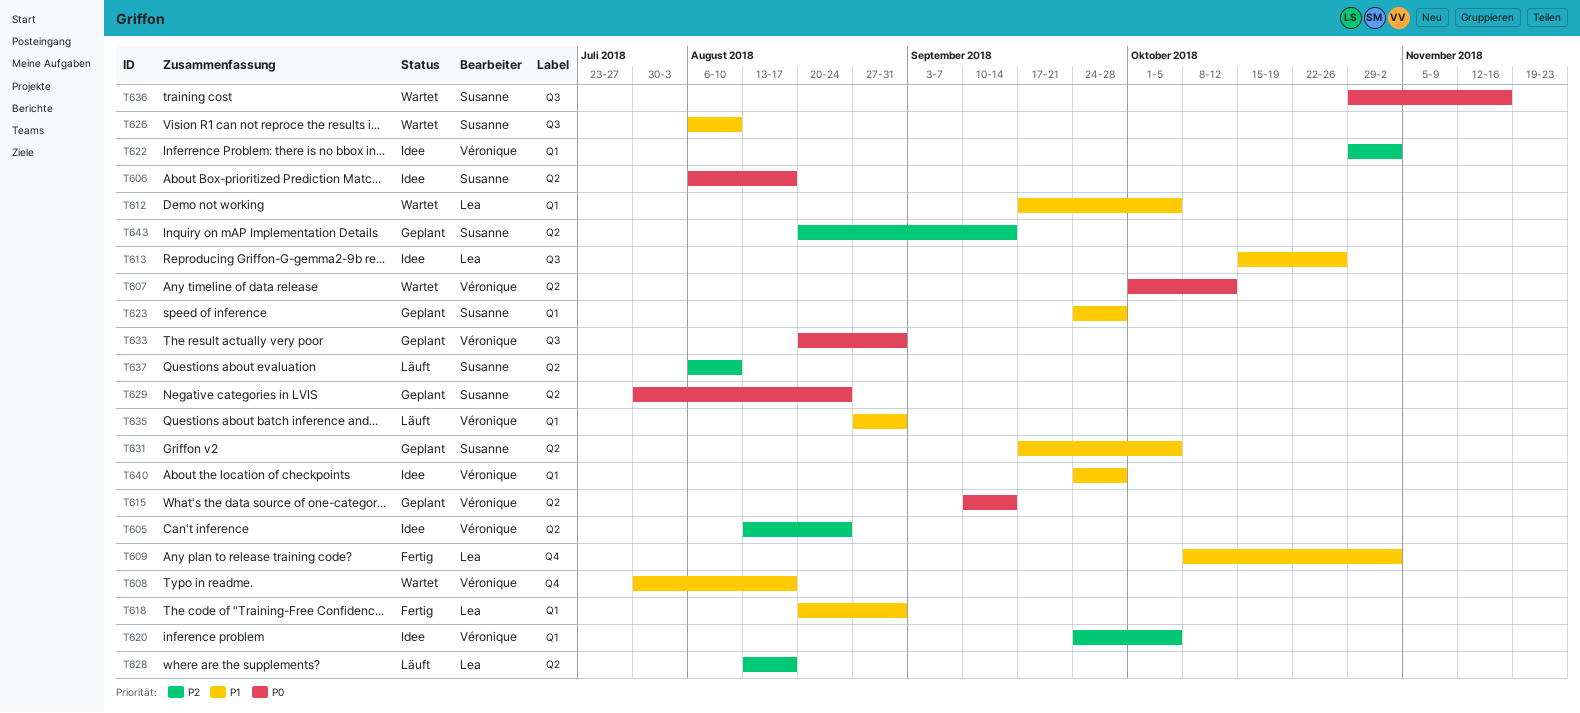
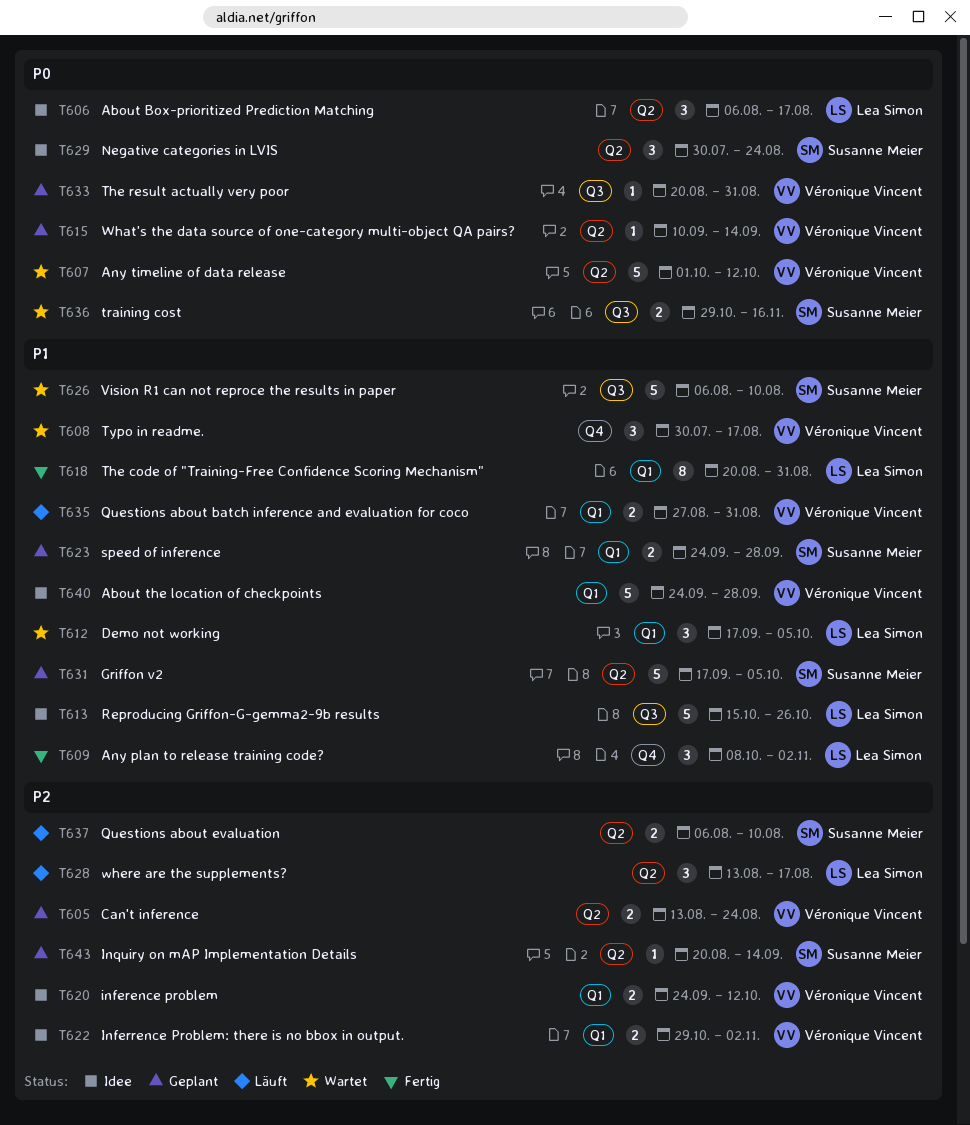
T605, status: Idee -> Geplant
T606, owner: Susanne Meier -> Lea Simon
T620, due: Oct 5 -> Oct 12
T629, status: Geplant -> Idee

